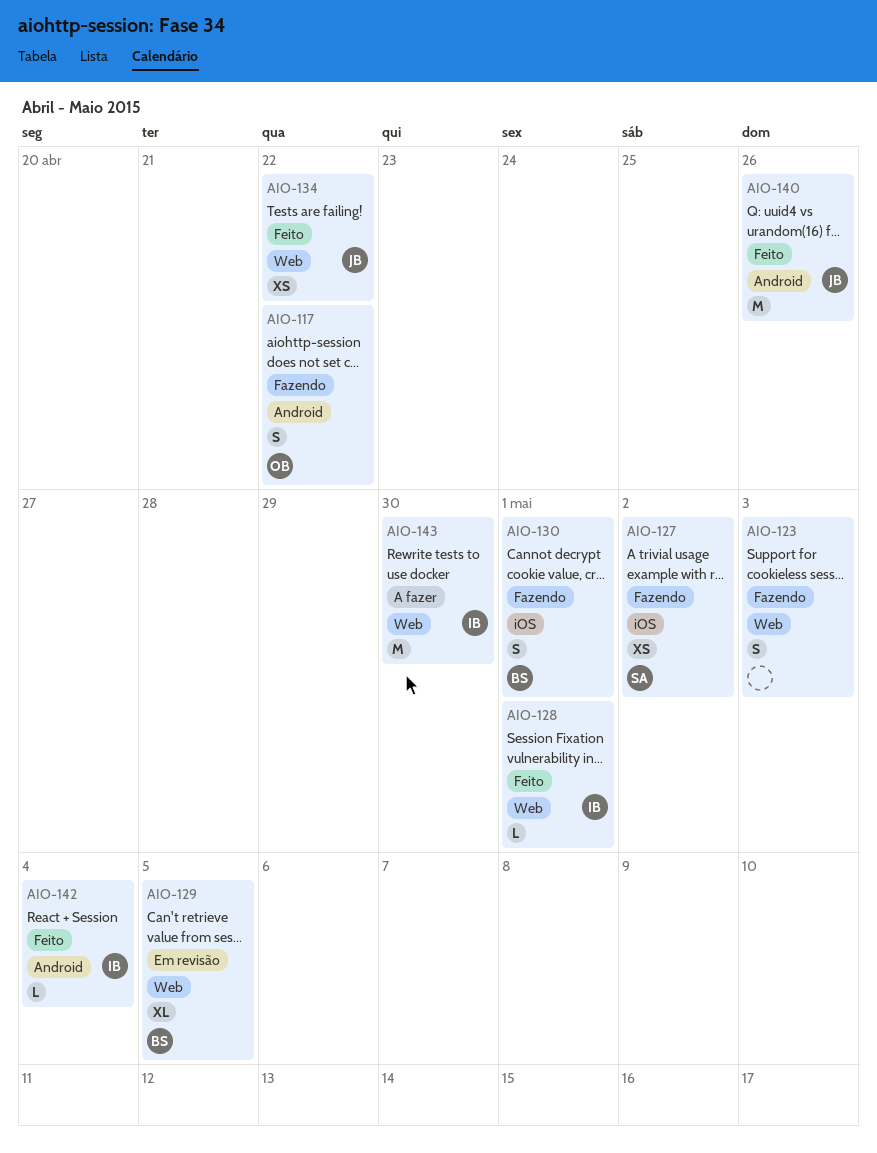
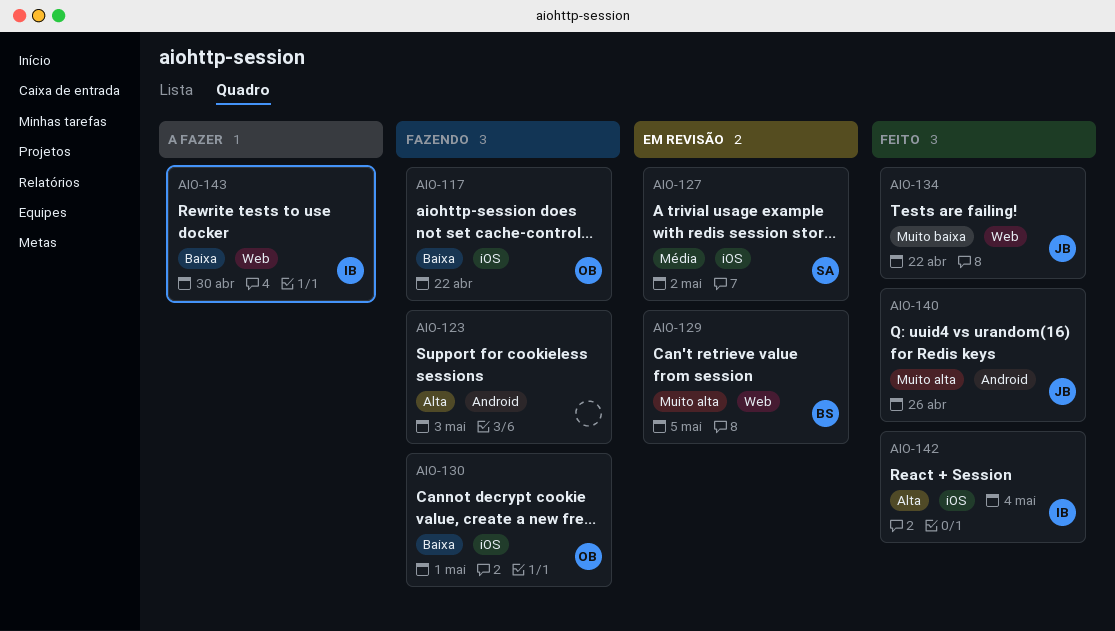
AIO-117, label: Android -> iOS
AIO-123, label: Web -> Android
AIO-127, status: Fazendo -> Em revisão
AIO-128: present -> none
AIO-130, owner: BS -> OB
AIO-142, label: Android -> iOS

